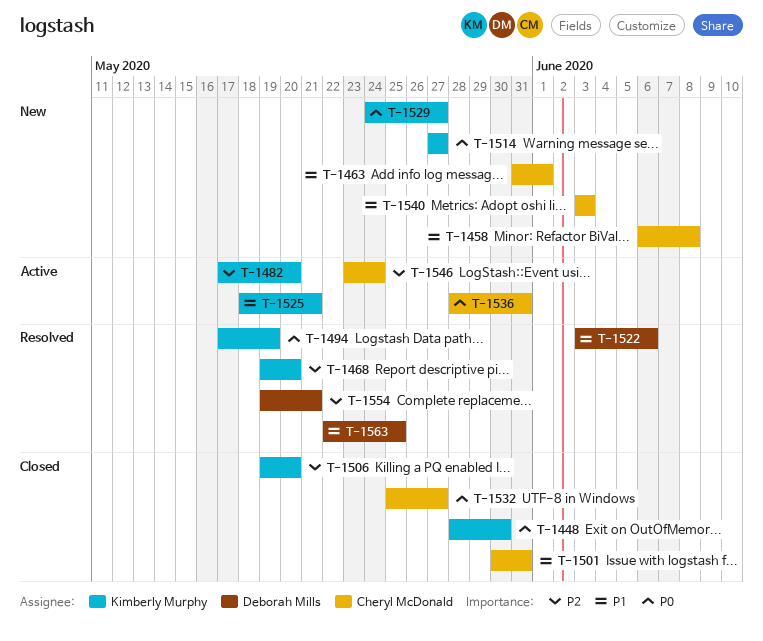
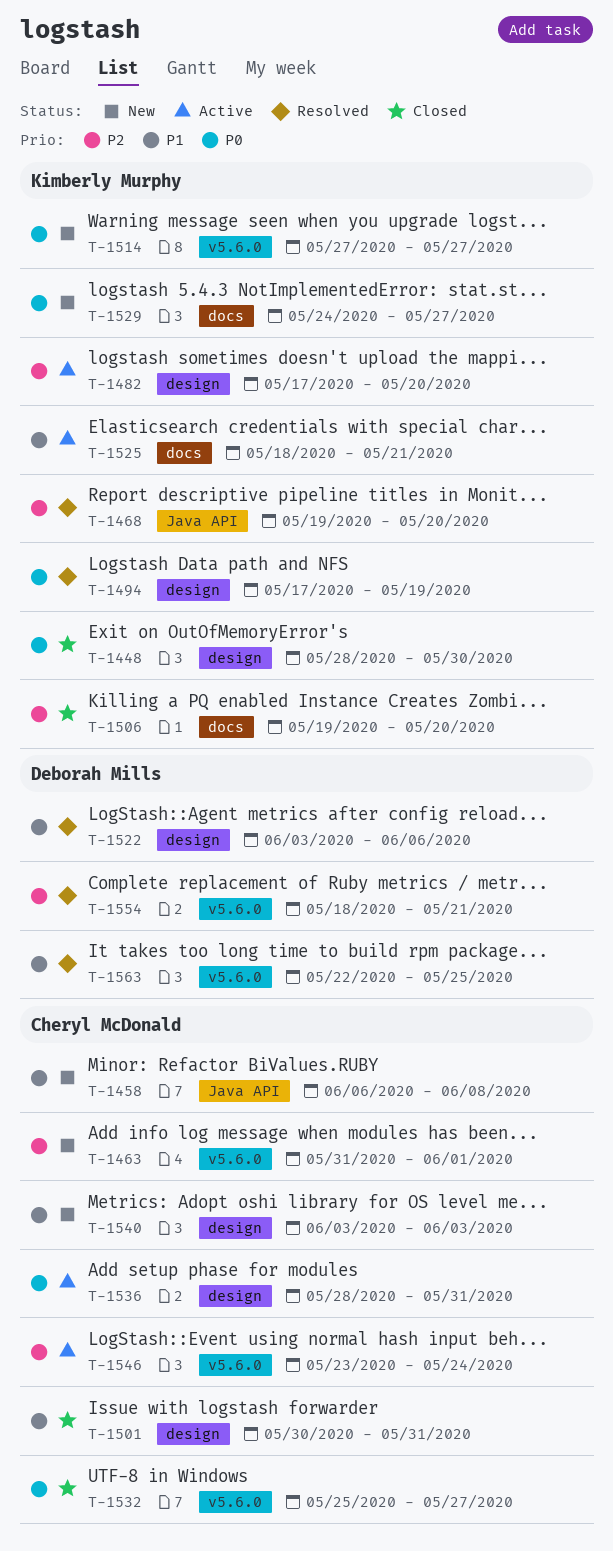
T-1463, priority: P1 -> P2
T-1554, start: May 19 -> May 18

